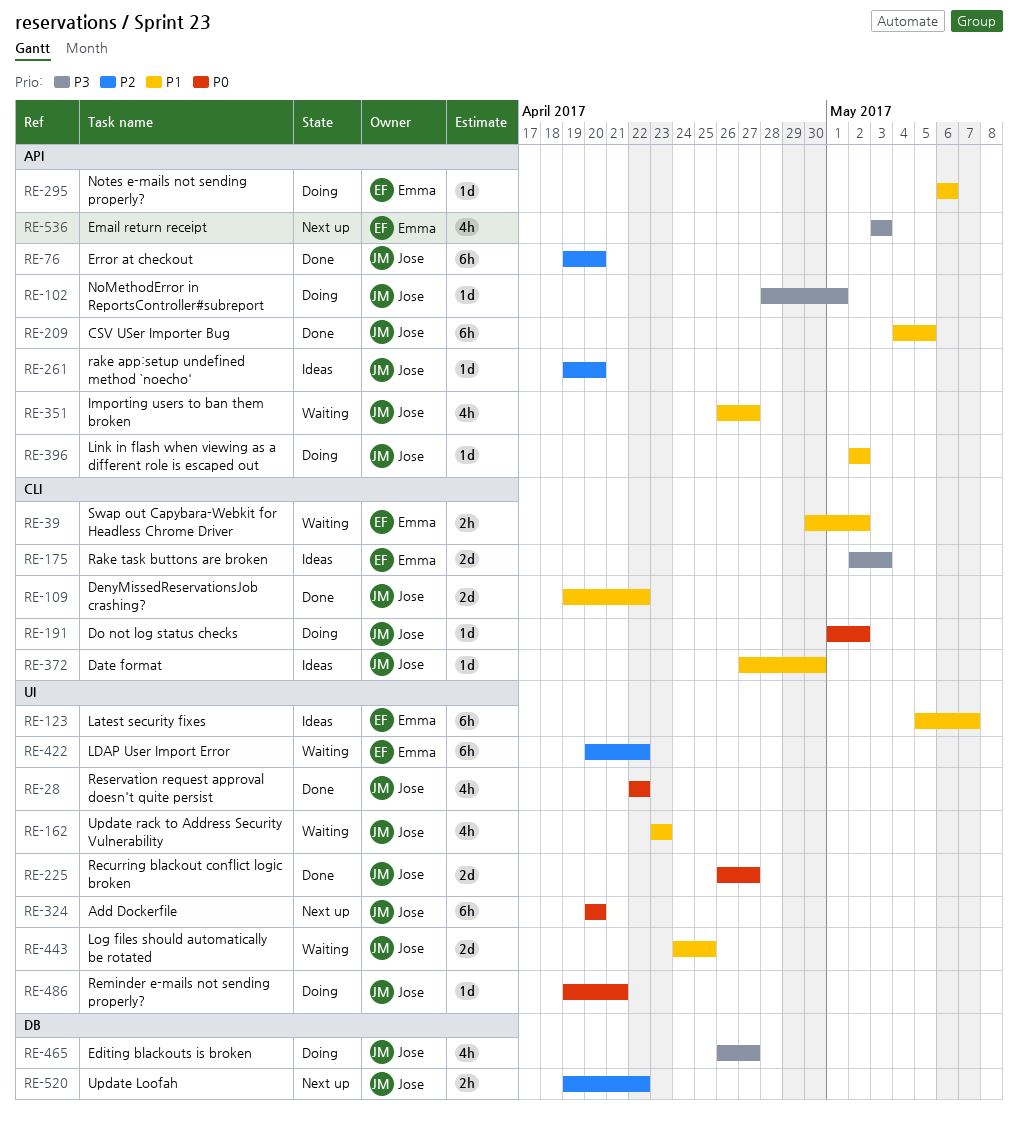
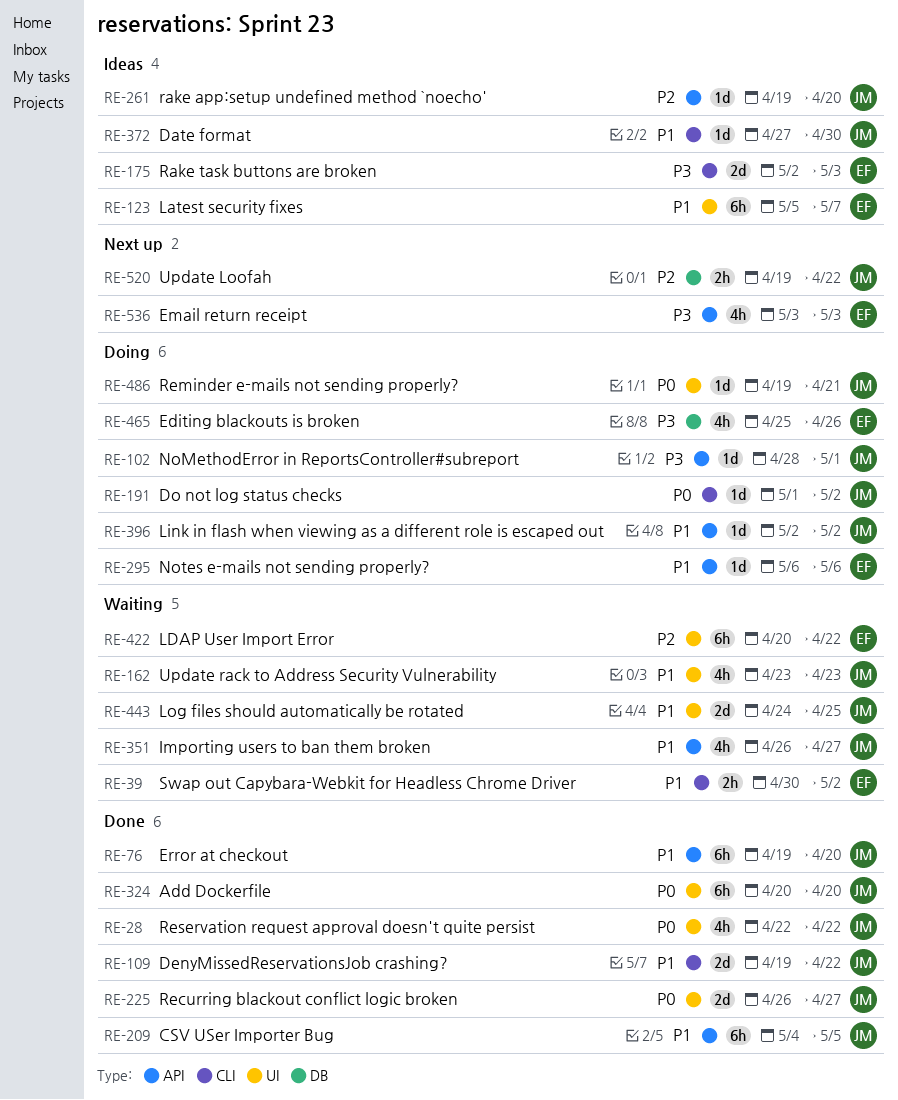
RE-76, priority: P2 -> P1
RE-324, status: Next up -> Done
RE-465, owner: Jose -> Emma
RE-465, start: Apr 26 -> Apr 25
RE-465, due: Apr 27 -> Apr 26

